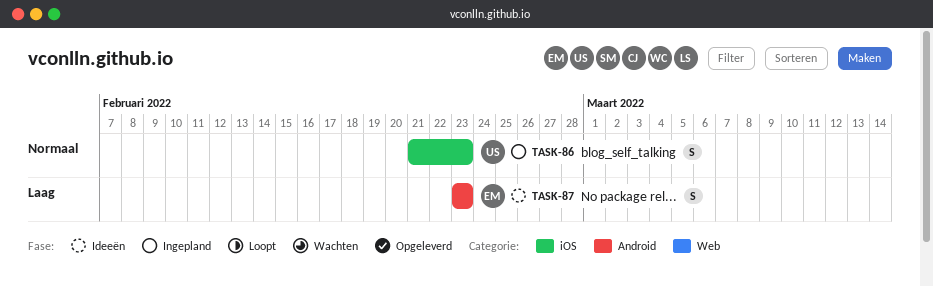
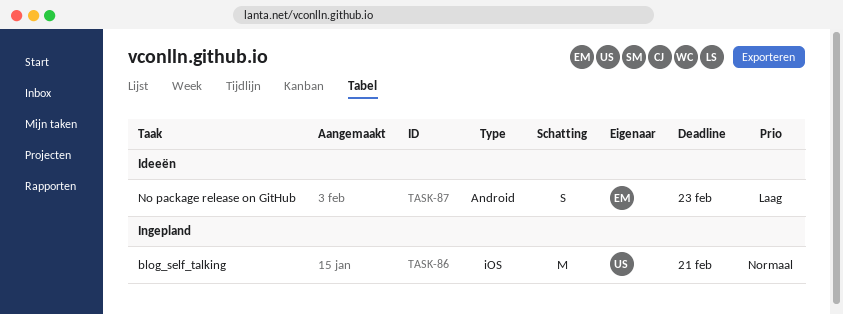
TASK-86, estimate: S -> M
TASK-86, due: Feb 23 -> Feb 21

